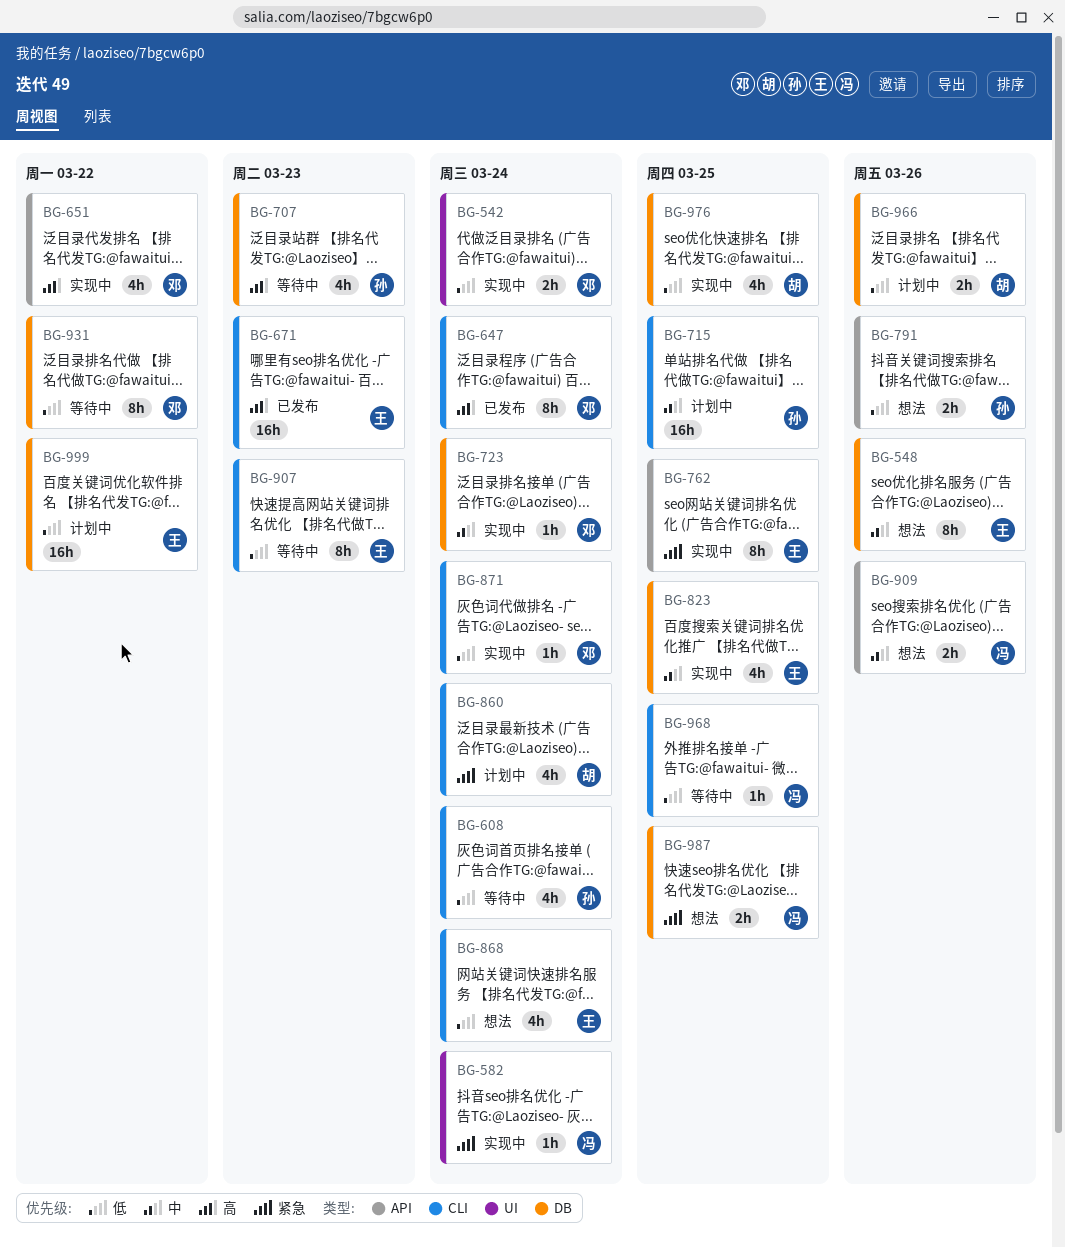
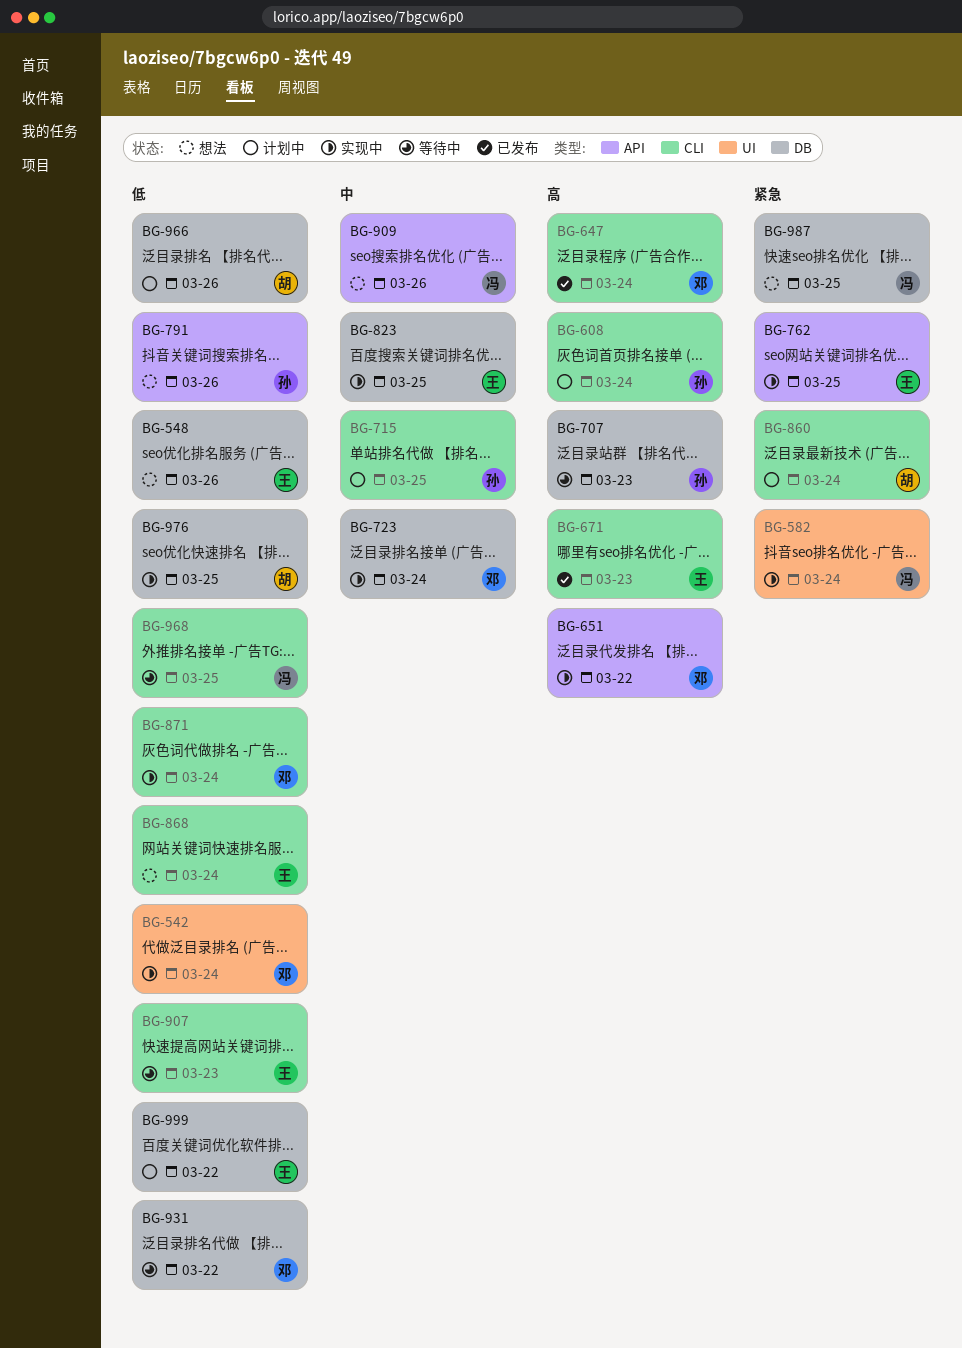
BG-548, priority: 中 -> 低
BG-608, status: 等待中 -> 计划中
BG-608, priority: 低 -> 高

